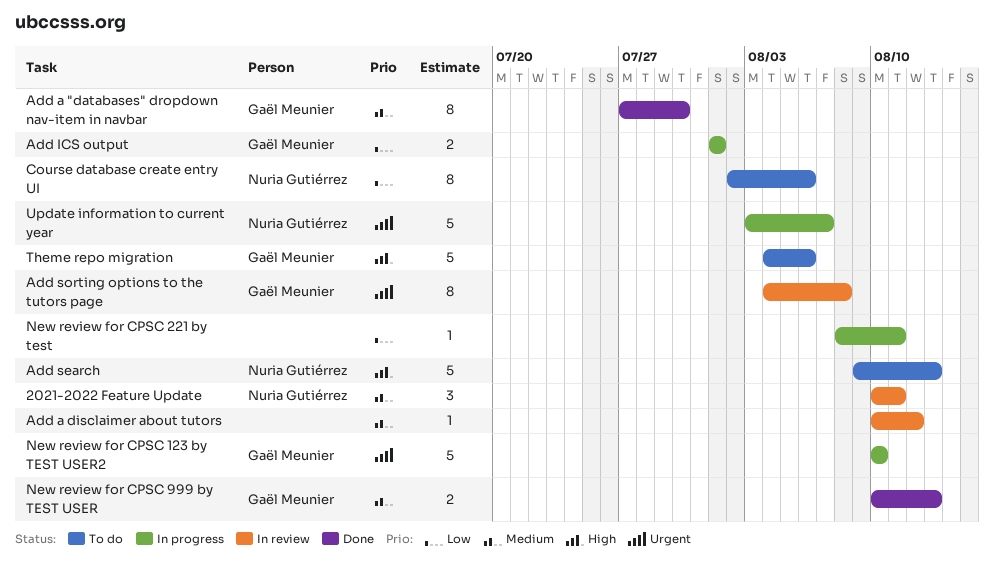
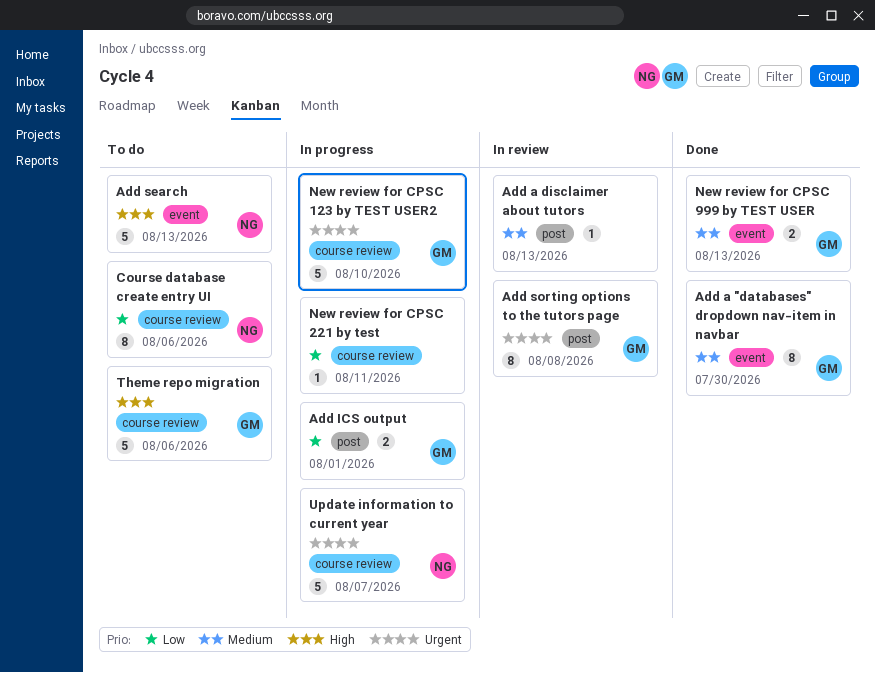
2021-2022 Feature Update: present -> none
Add a disclaimer about tutors, due: Aug 12 -> Aug 13

